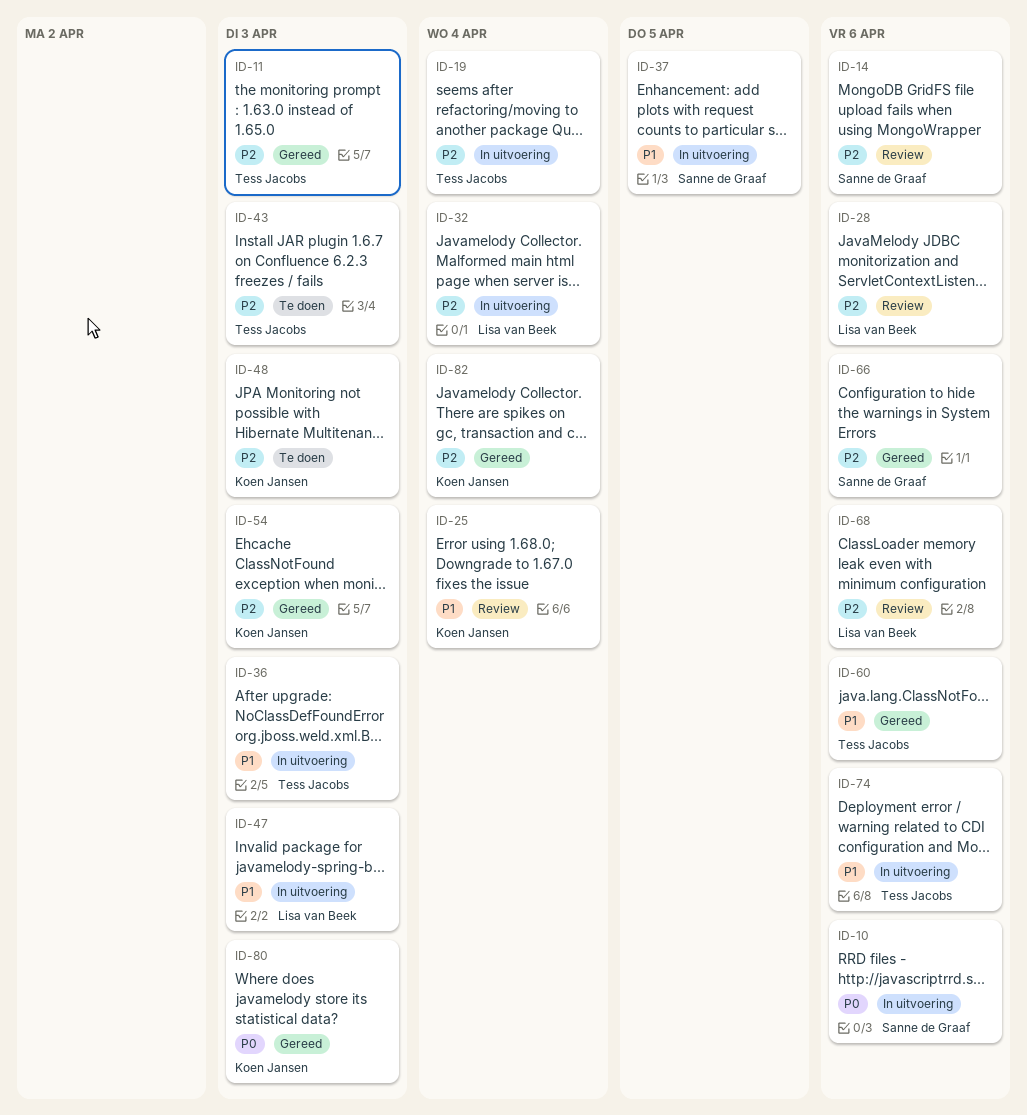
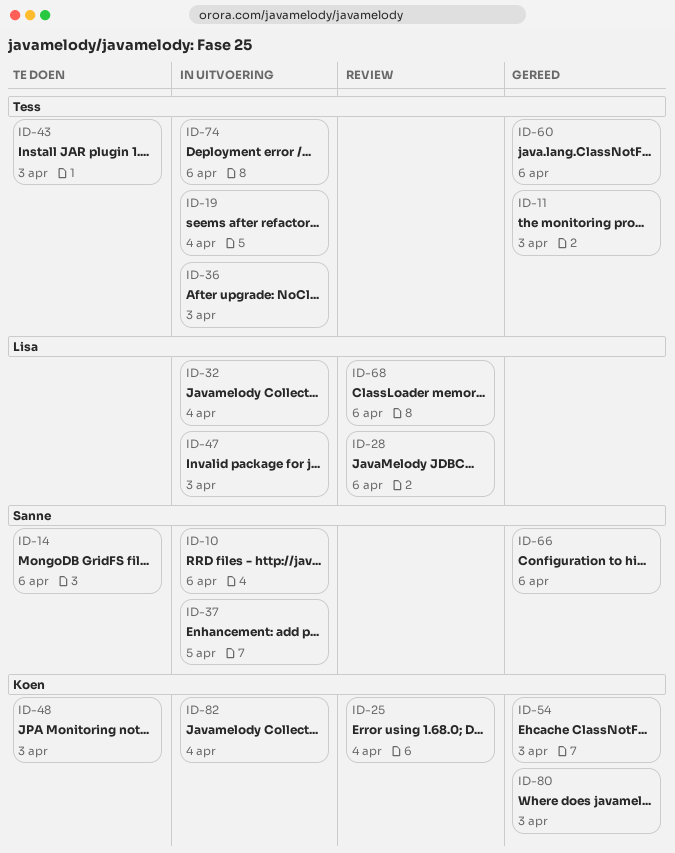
ID-14, status: Review -> Te doen
ID-82, status: Gereed -> In uitvoering

